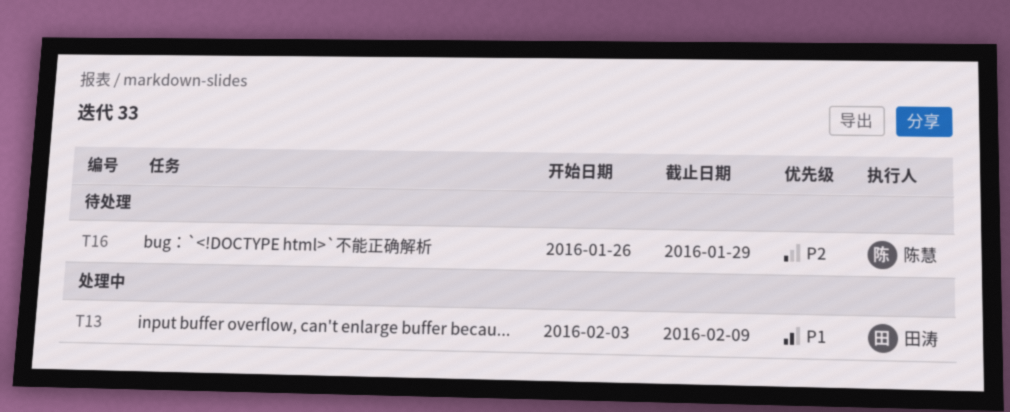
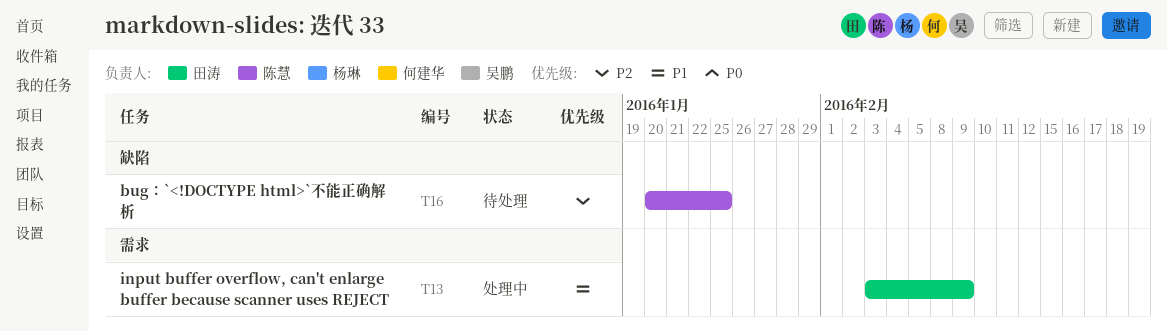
T16, start: Jan 26 -> Jan 20
T16, due: Jan 29 -> Jan 25

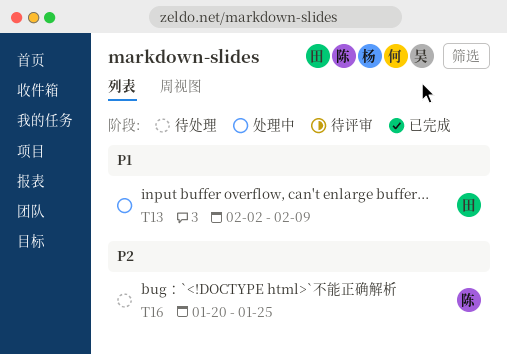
T13, start: Feb 3 -> Feb 2

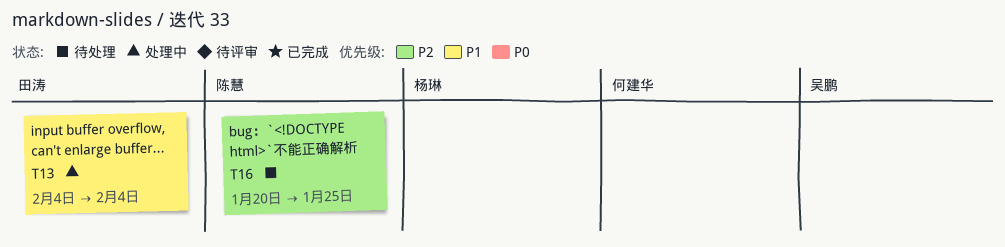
T13, start: Feb 2 -> Feb 4
T13, due: Feb 9 -> Feb 4

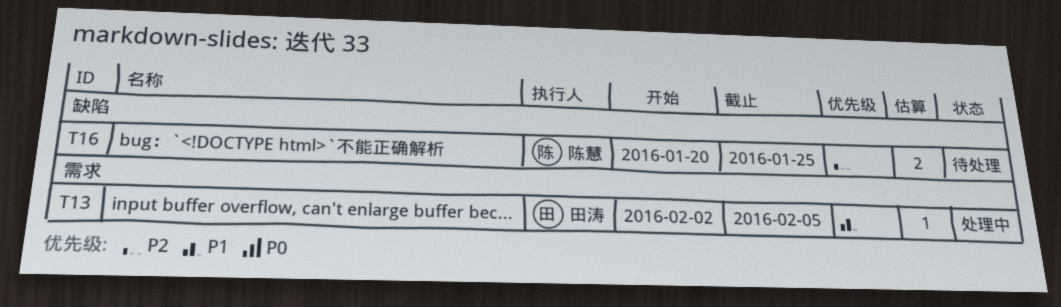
T13, start: Feb 4 -> Feb 2
T13, due: Feb 4 -> Feb 5

